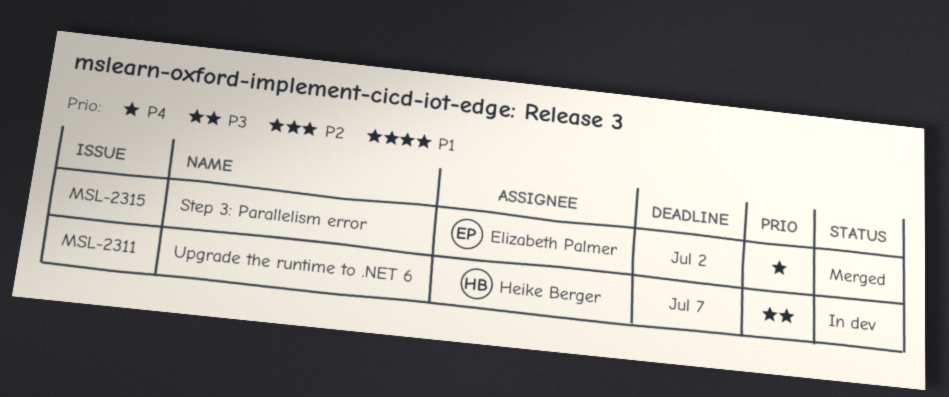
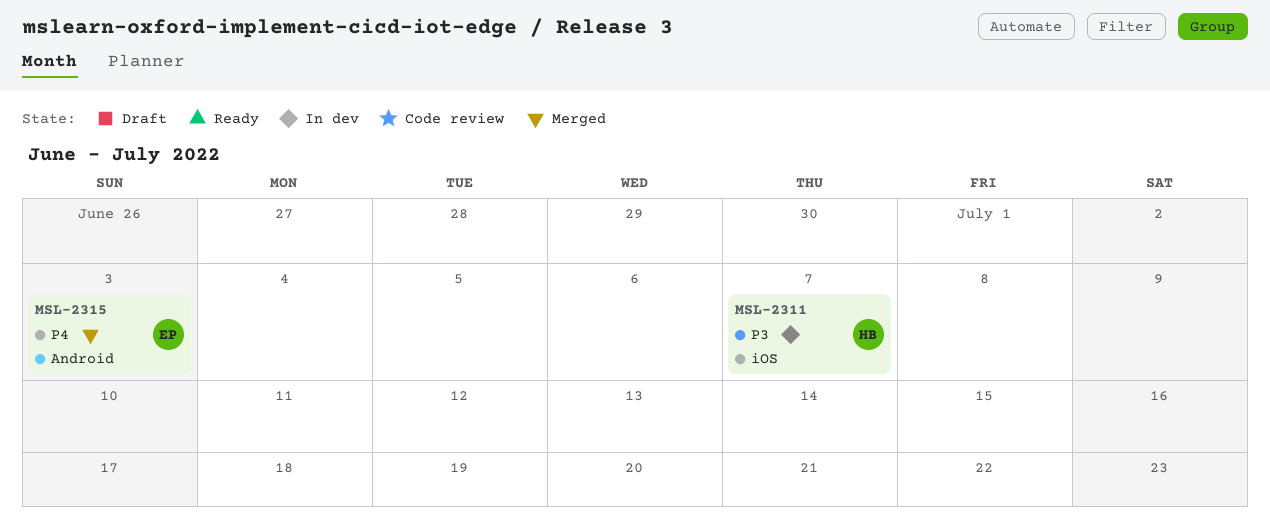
MSL-2315, due: Jul 2 -> Jul 3

